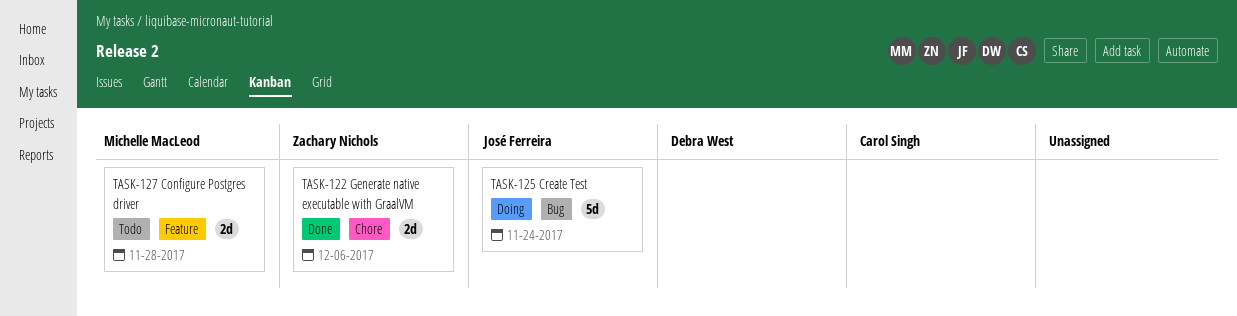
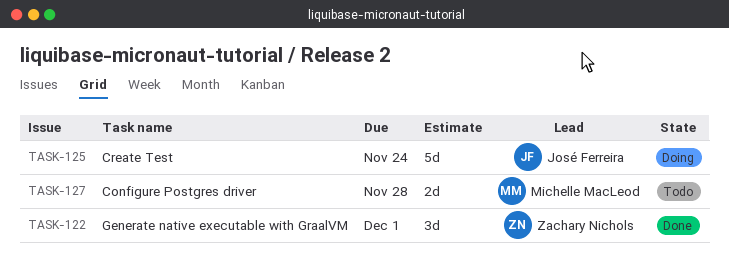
TASK-122, estimate: 2d -> 3d
TASK-122, due: Dec 6 -> Dec 1

